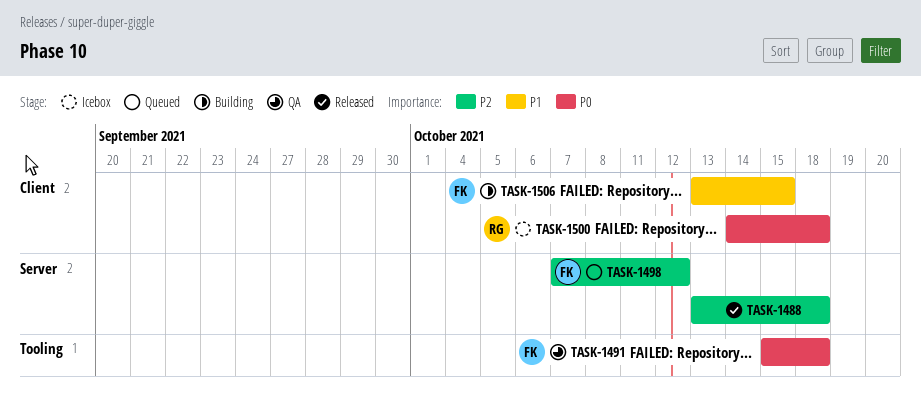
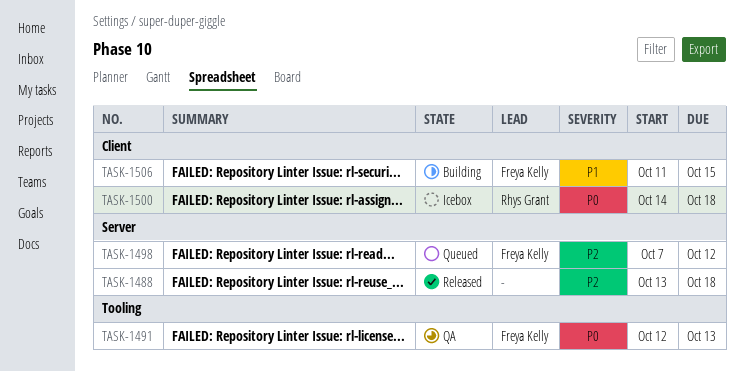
TASK-1491, start: Oct 15 -> Oct 12
TASK-1491, due: Oct 18 -> Oct 13
TASK-1506, start: Oct 13 -> Oct 11

